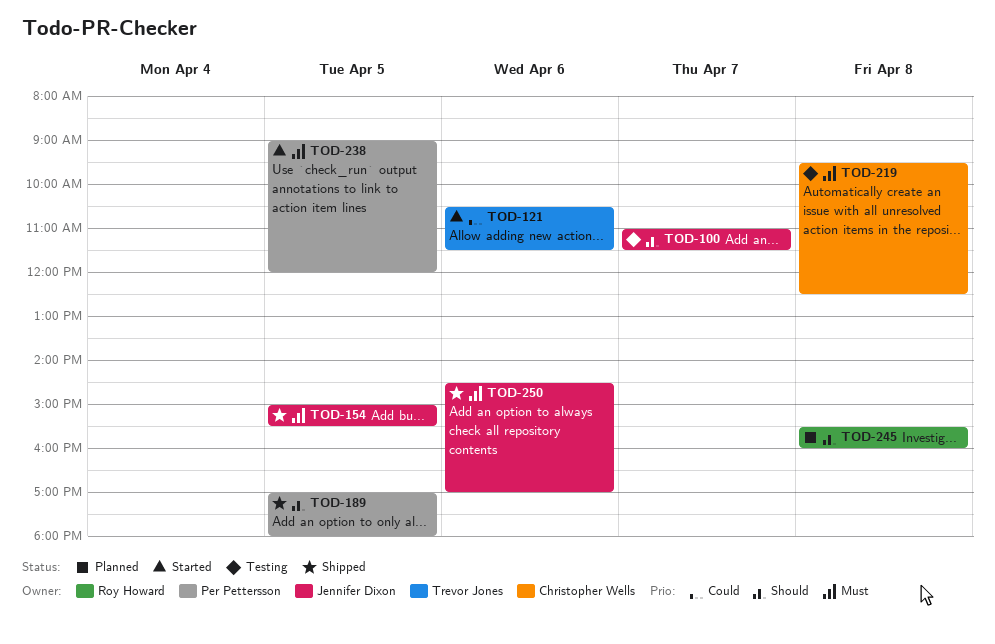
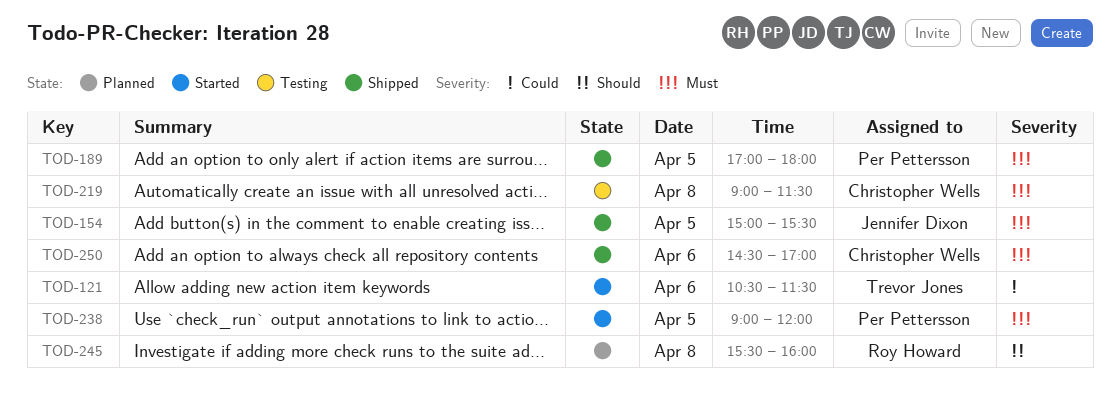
TOD-100: present -> none
TOD-189, priority: Should -> Must
TOD-219, begins: 09:30 -> 09:00
TOD-219, ends: 12:30 -> 11:30
TOD-250, owner: Jennifer Dixon -> Christopher Wells

